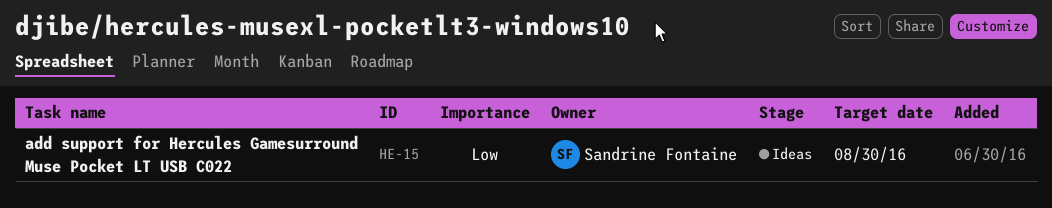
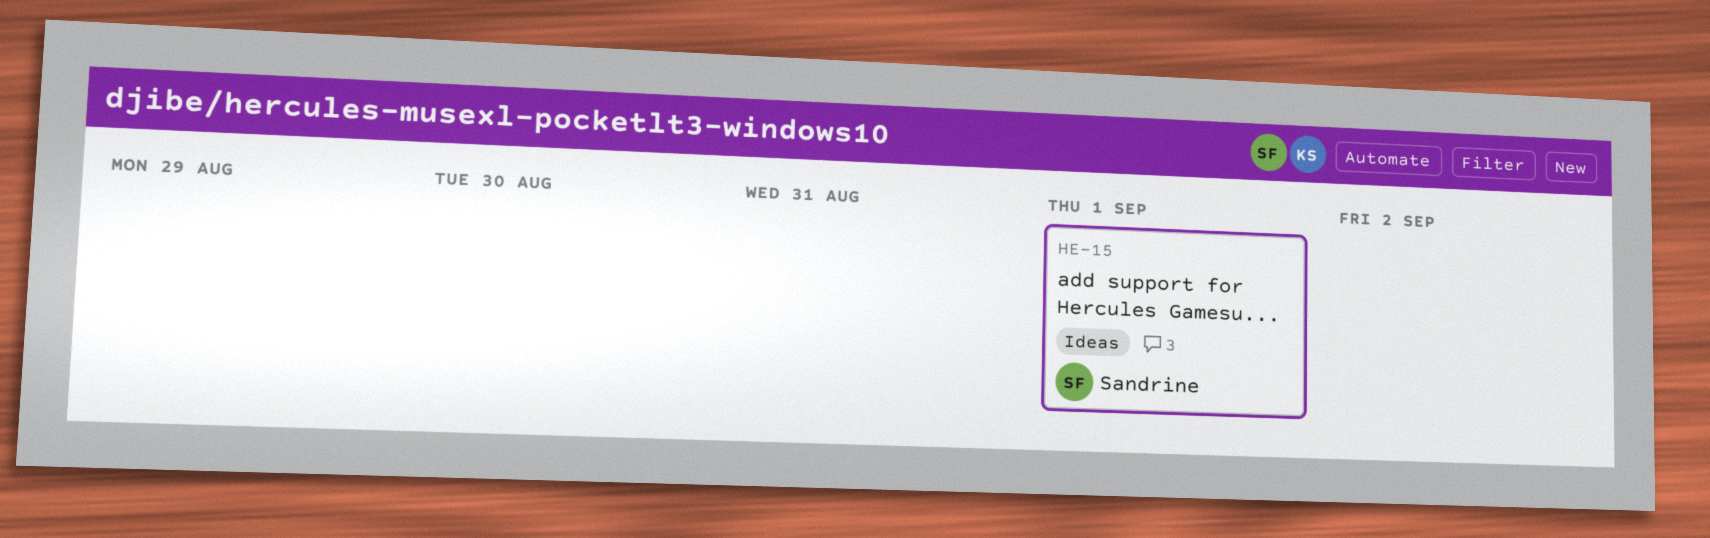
HE-15, due: Aug 30 -> Sep 1

